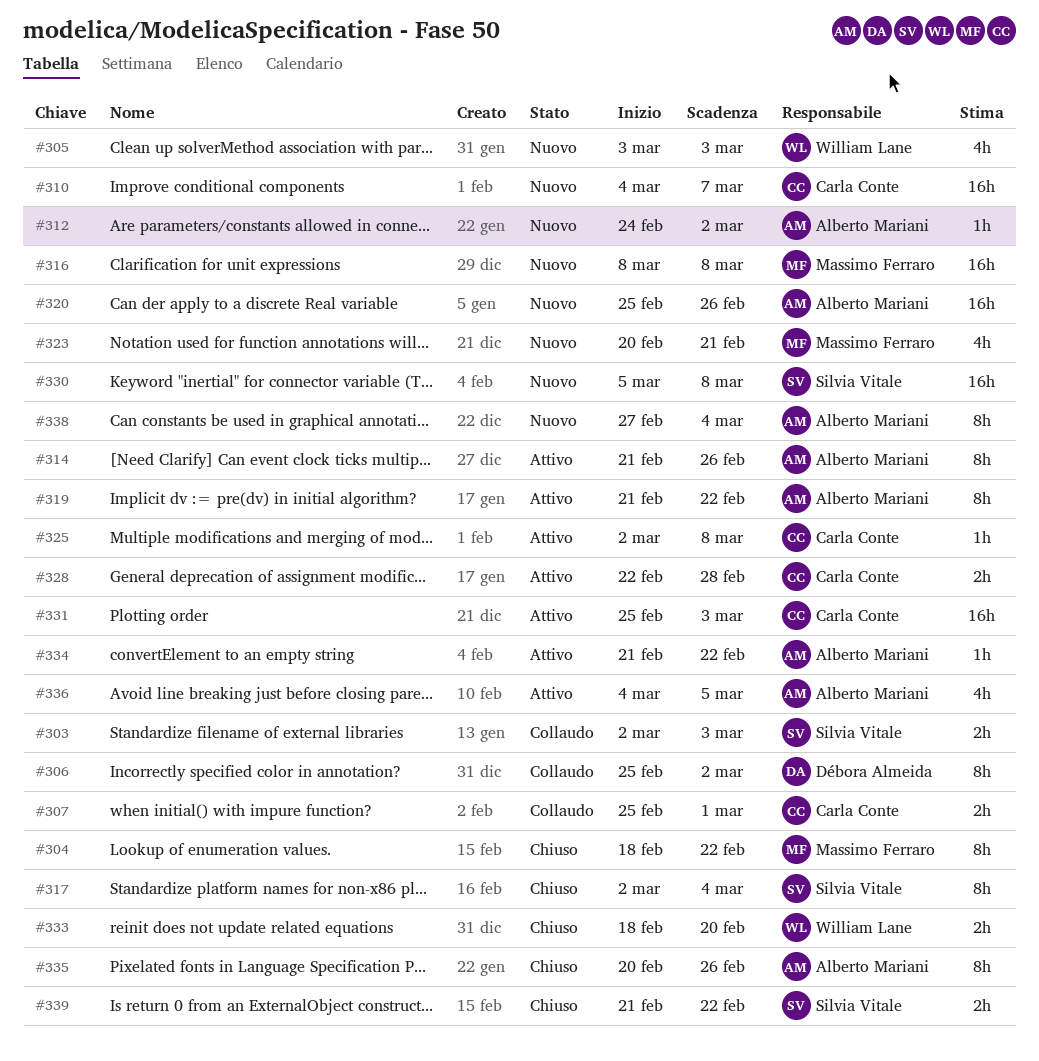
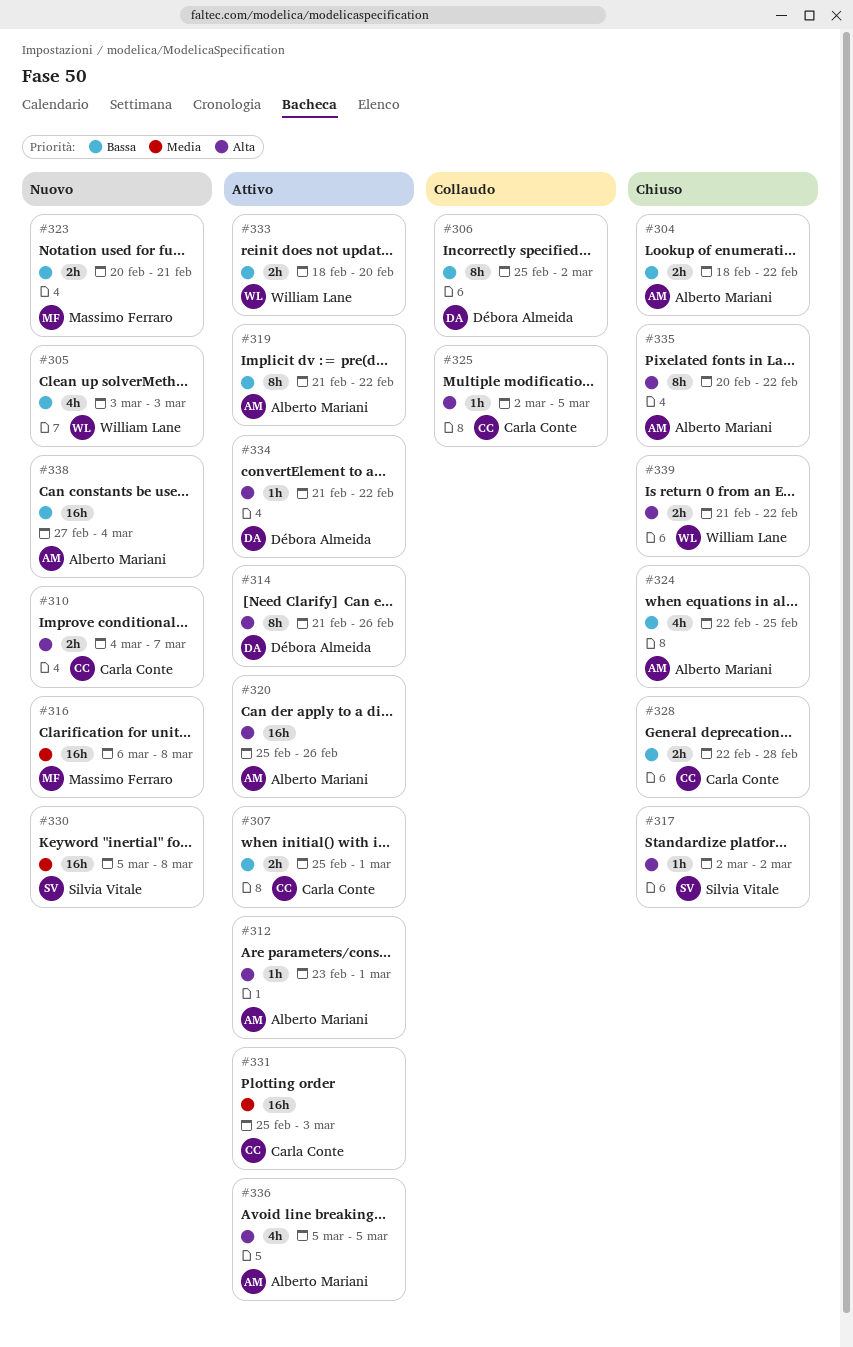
#303: present -> none
#304, owner: Massimo Ferraro -> Alberto Mariani
#304, estimate: 8h -> 2h
#307, status: Collaudo -> Attivo
#310, estimate: 16h -> 2h
#312, status: Nuovo -> Attivo
#312, start: Feb 24 -> Feb 23
#312, due: Mar 2 -> Mar 1
#314, owner: Alberto Mariani -> Débora Almeida
#316, start: Mar 8 -> Mar 6
#317, estimate: 8h -> 1h
#317, due: Mar 4 -> Mar 2
#320, status: Nuovo -> Attivo
#323, estimate: 4h -> 2h
#324: none -> present
#325, status: Attivo -> Collaudo
#325, due: Mar 8 -> Mar 5
#328, status: Attivo -> Chiuso
#333, status: Chiuso -> Attivo
#334, owner: Alberto Mariani -> Débora Almeida
#335, due: Feb 26 -> Feb 22
#336, start: Mar 4 -> Mar 5
#338, estimate: 8h -> 16h
#339, owner: Silvia Vitale -> William Lane

